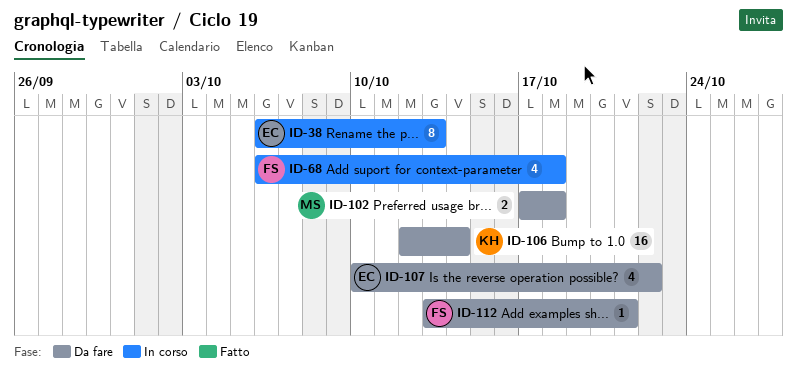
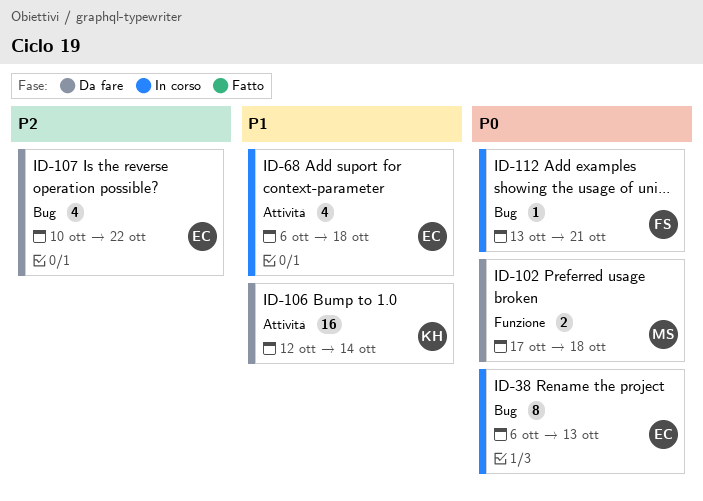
ID-68, owner: FS -> EC
ID-112, status: Da fare -> In corso

